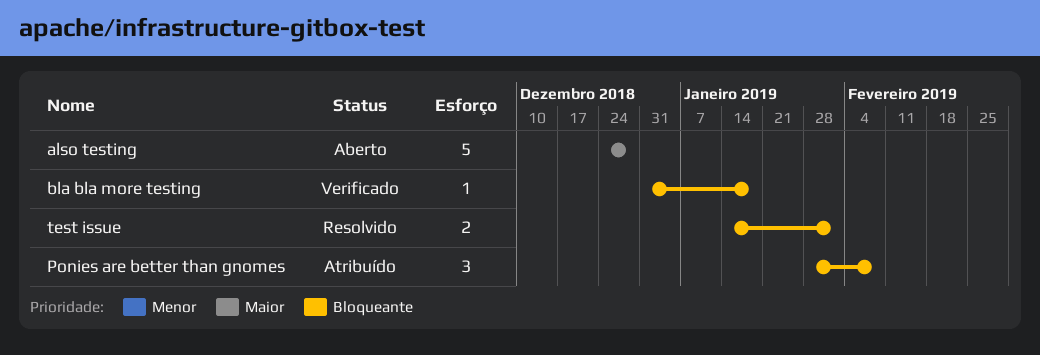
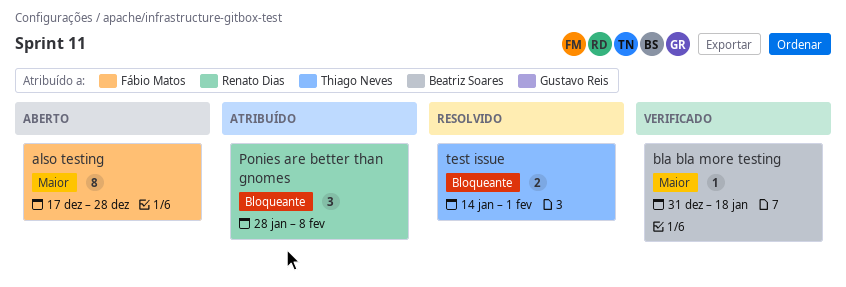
also testing, estimate: 5 -> 8
also testing, start: Dec 24 -> Dec 17
bla bla more testing, priority: Bloqueante -> Maior

